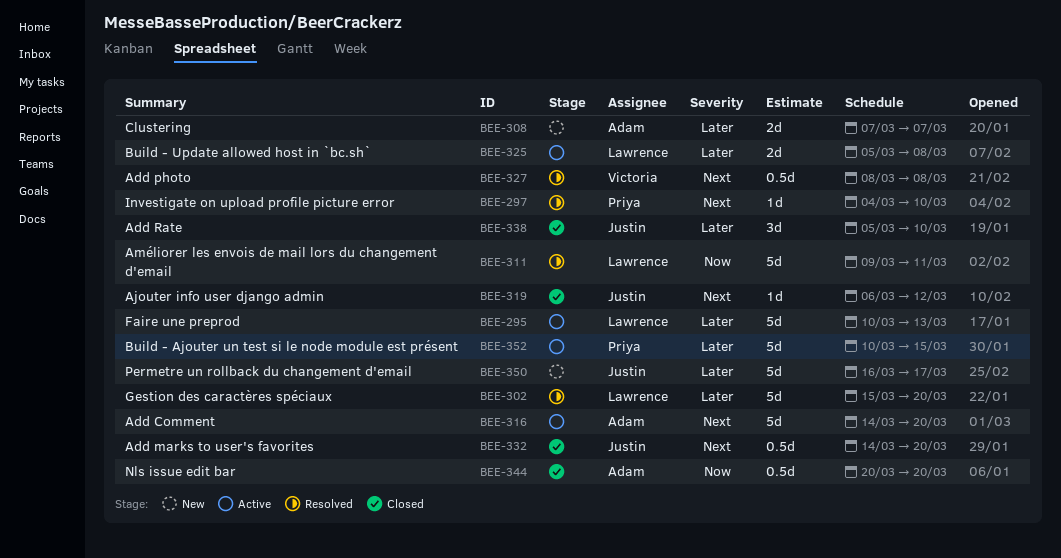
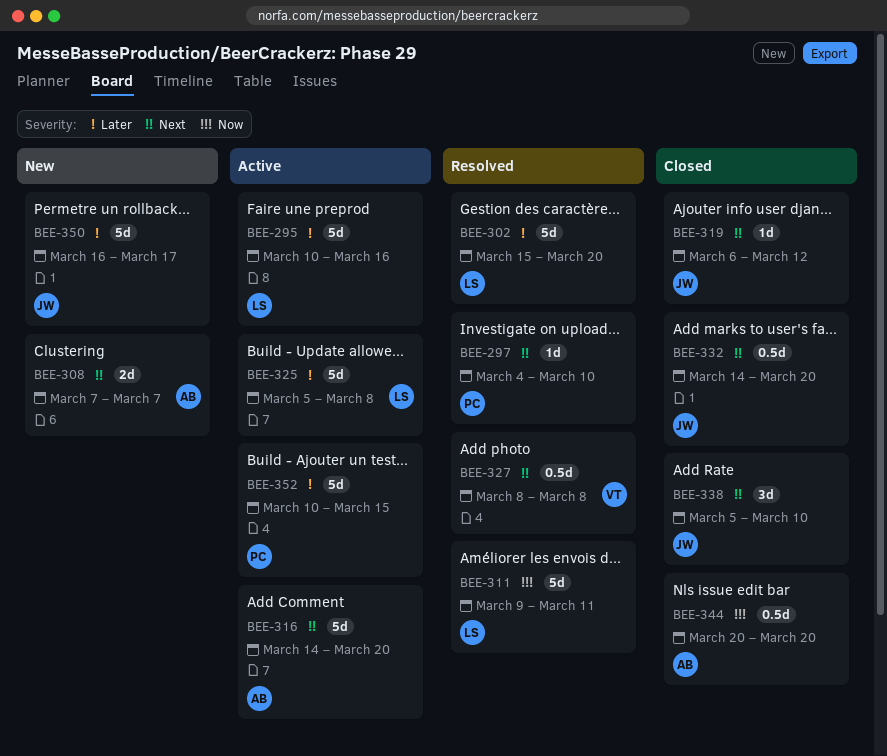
BEE-295, due: Mar 13 -> Mar 16
BEE-308, priority: Later -> Next
BEE-325, estimate: 2d -> 5d
BEE-338, priority: Later -> Next

